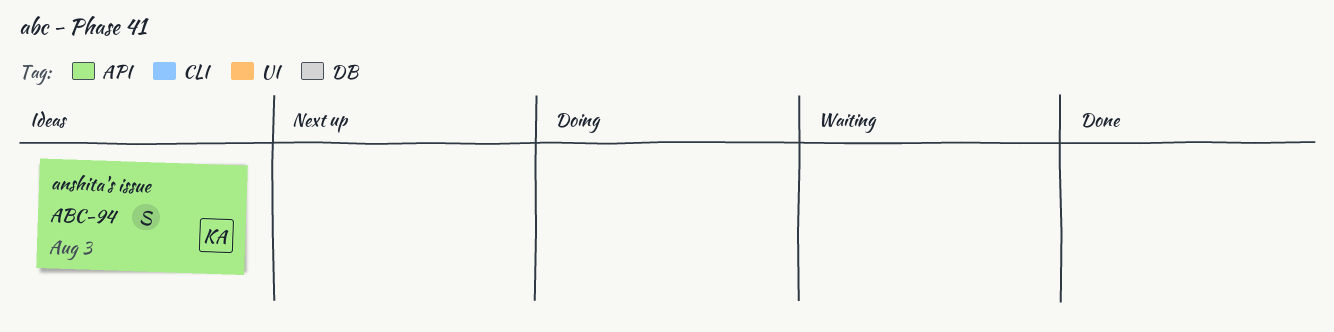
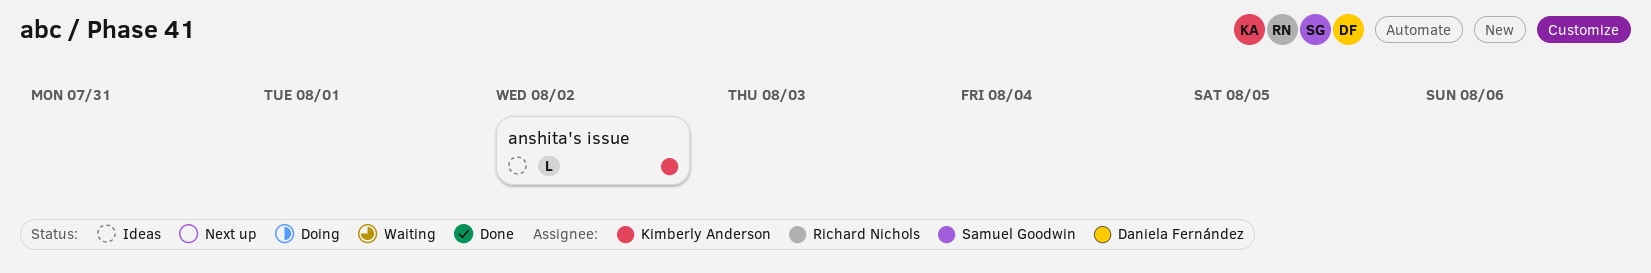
anshita's issue, estimate: S -> L
anshita's issue, due: Aug 3 -> Aug 2

